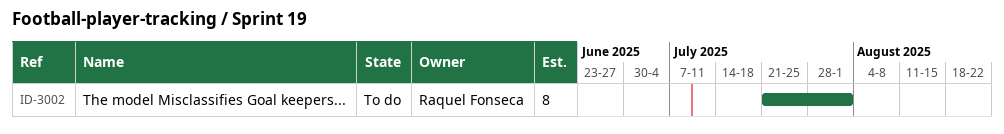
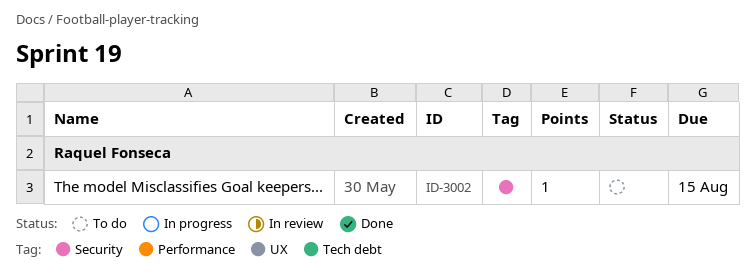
ID-3002, estimate: 8 -> 1
ID-3002, due: Aug 1 -> Aug 15

